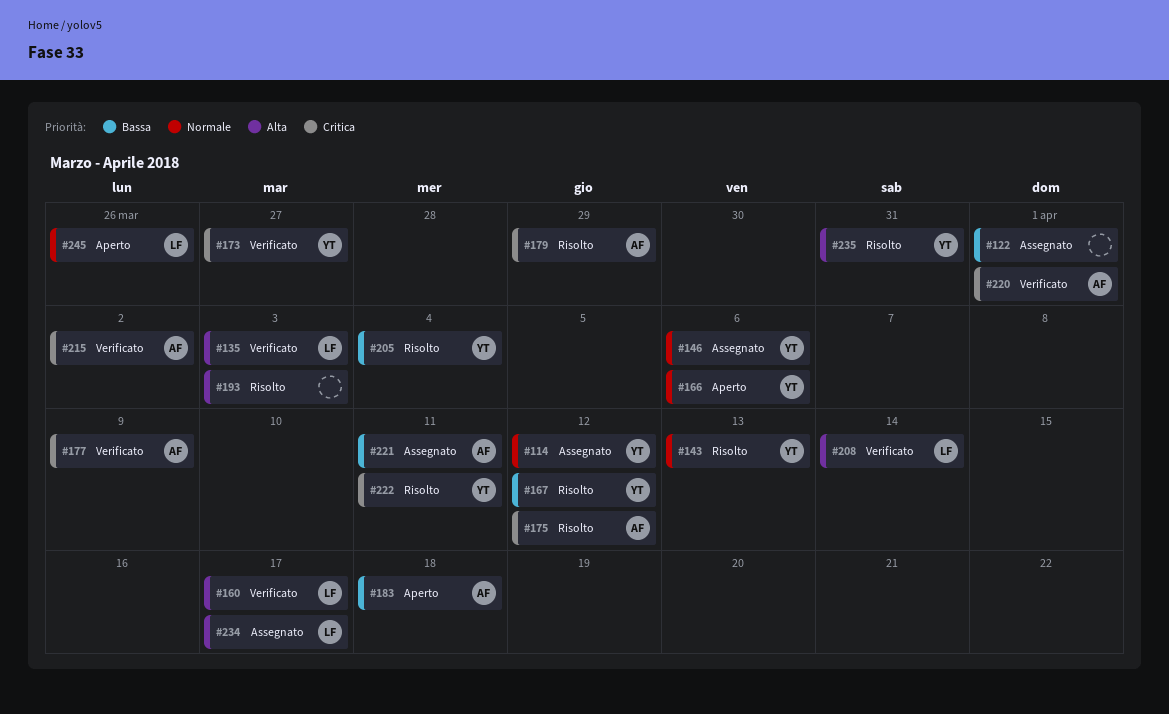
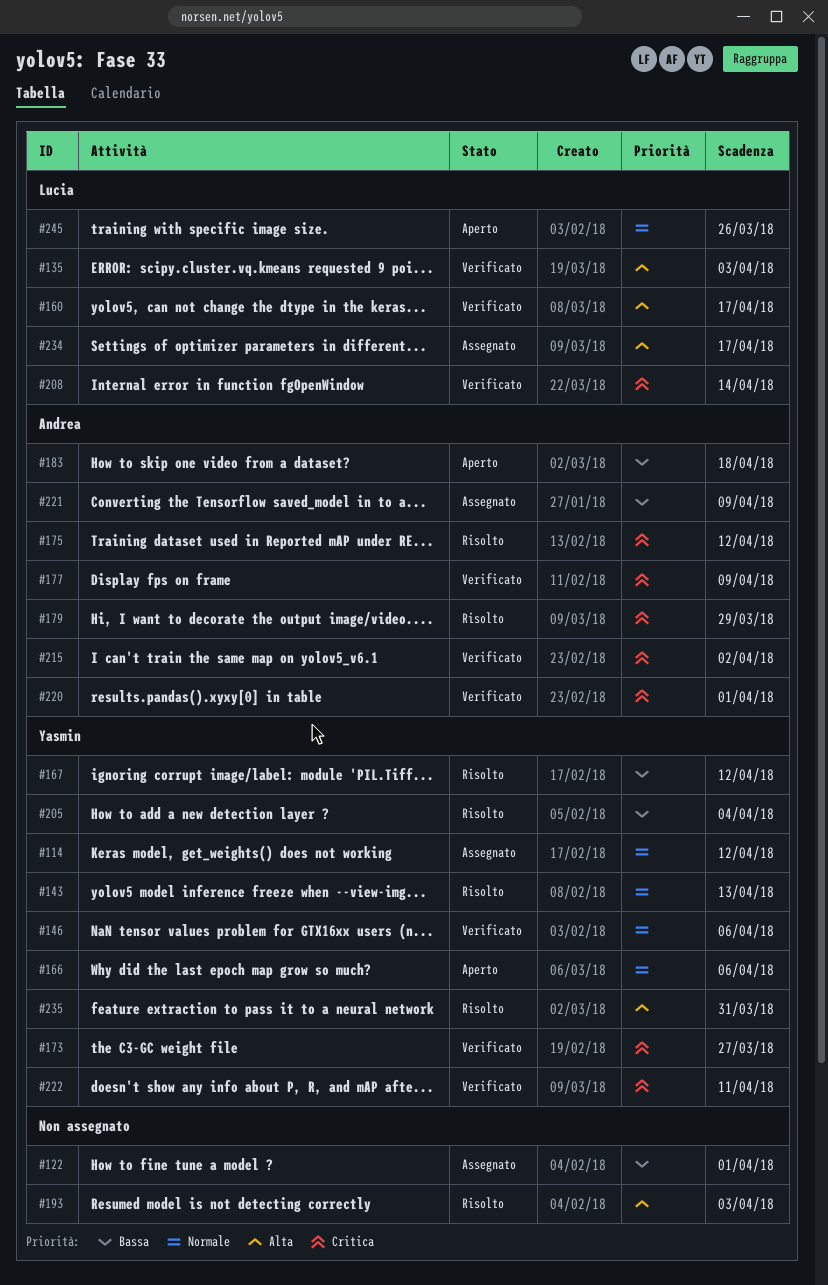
#146, status: Assegnato -> Verificato
#208, priority: Alta -> Critica
#221, due: Apr 11 -> Apr 9
#222, status: Risolto -> Verificato

